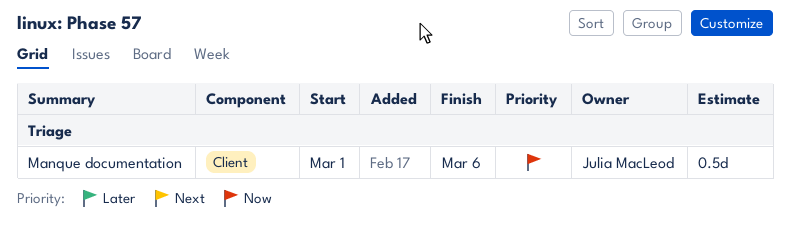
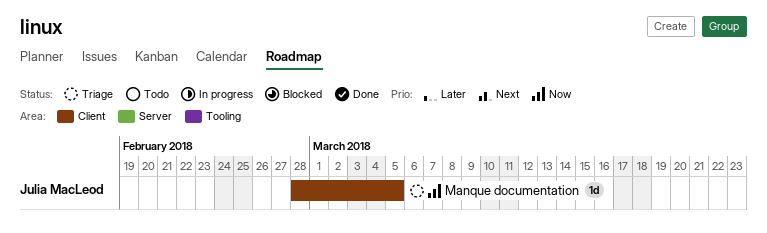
Manque documentation, estimate: 0.5d -> 1d
Manque documentation, start: Mar 1 -> Feb 28
Manque documentation, due: Mar 6 -> Mar 5

